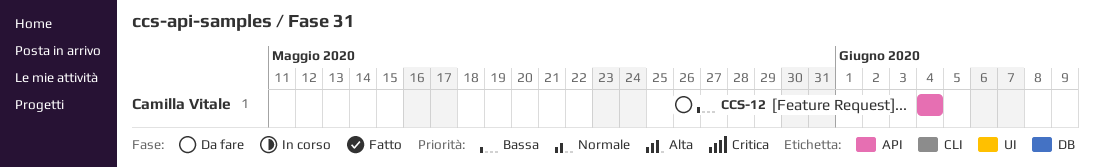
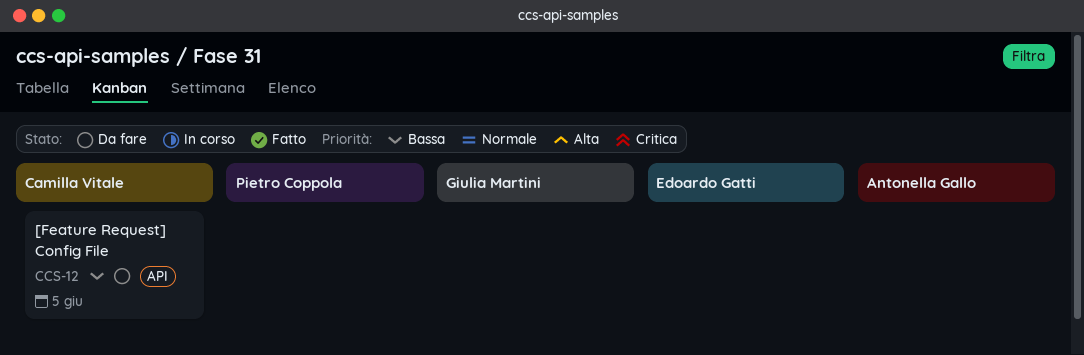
CCS-12, due: Jun 4 -> Jun 5

